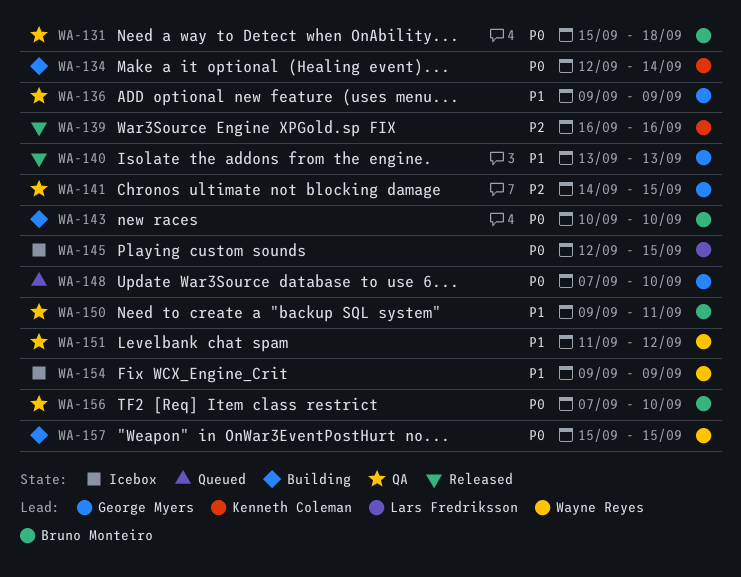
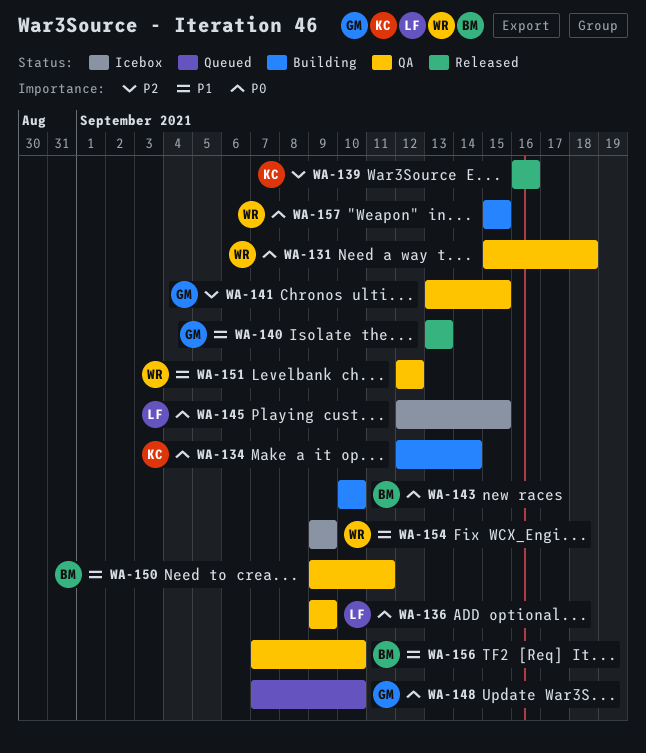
WA-131, owner: Bruno Monteiro -> Wayne Reyes
WA-136, owner: George Myers -> Lars Fredriksson
WA-136, priority: P1 -> P0
WA-141, start: Sep 14 -> Sep 13
WA-151, start: Sep 11 -> Sep 12
WA-156, priority: P0 -> P1

